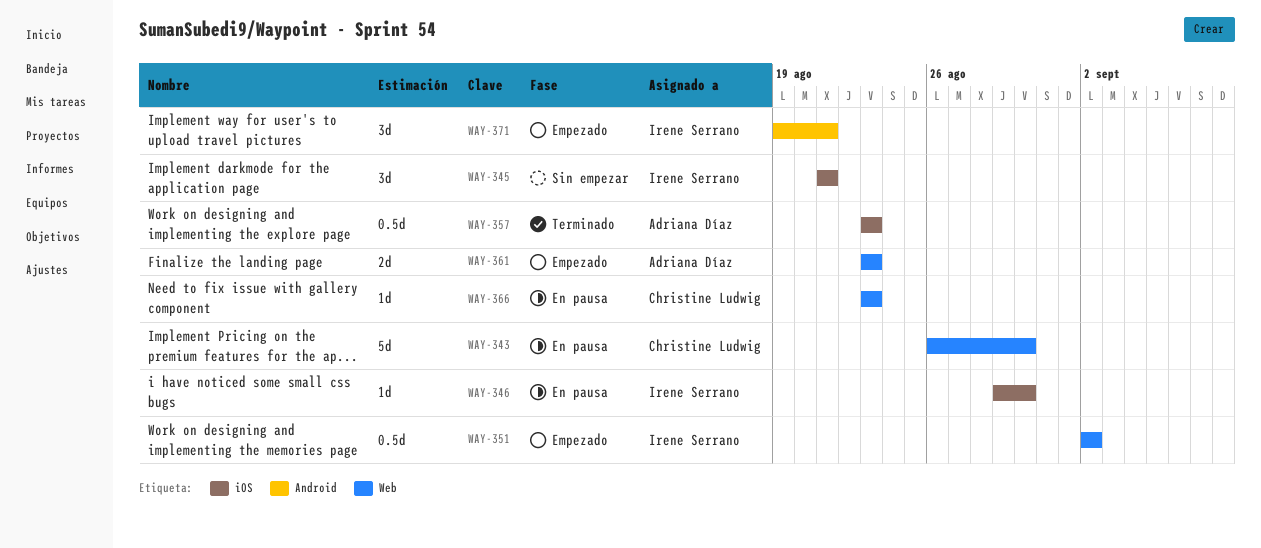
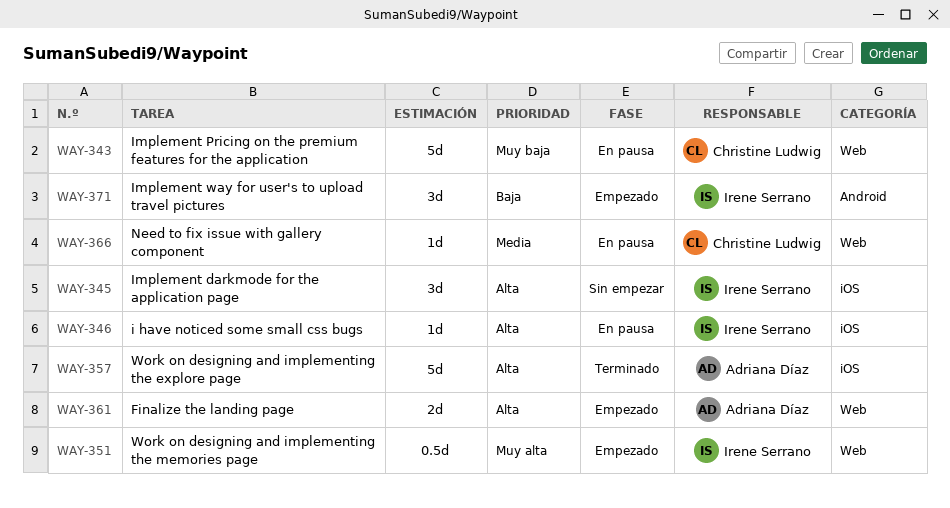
WAY-357, estimate: 0.5d -> 5d

